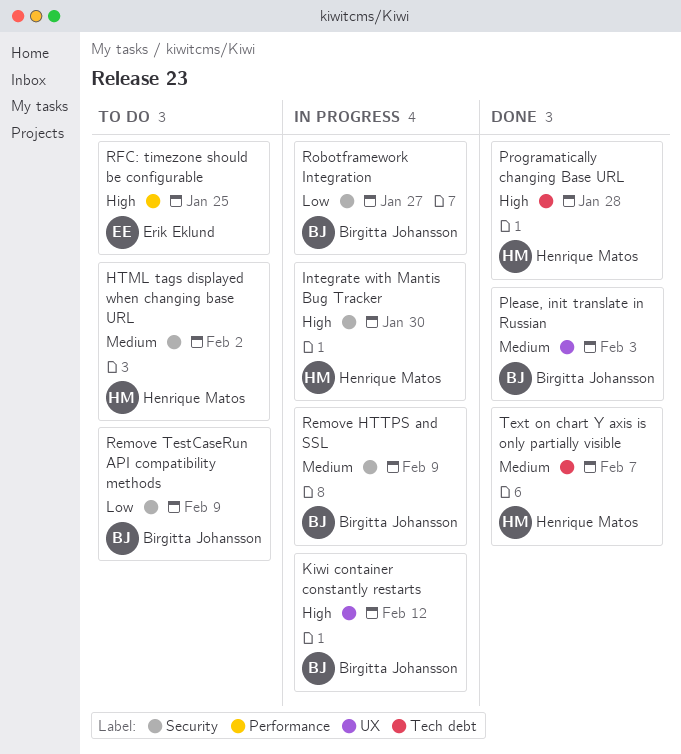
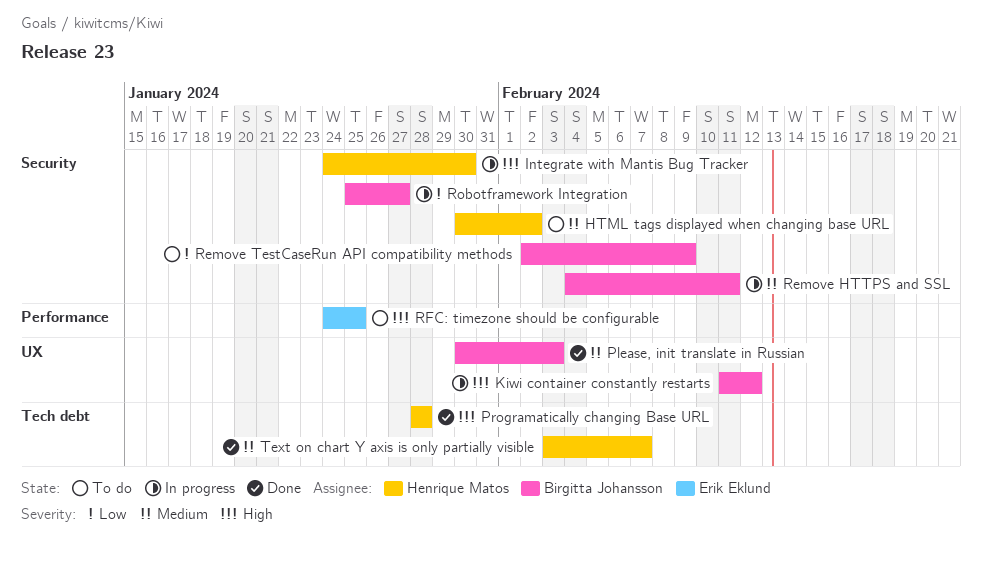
Remove HTTPS and SSL, due: Feb 9 -> Feb 11

